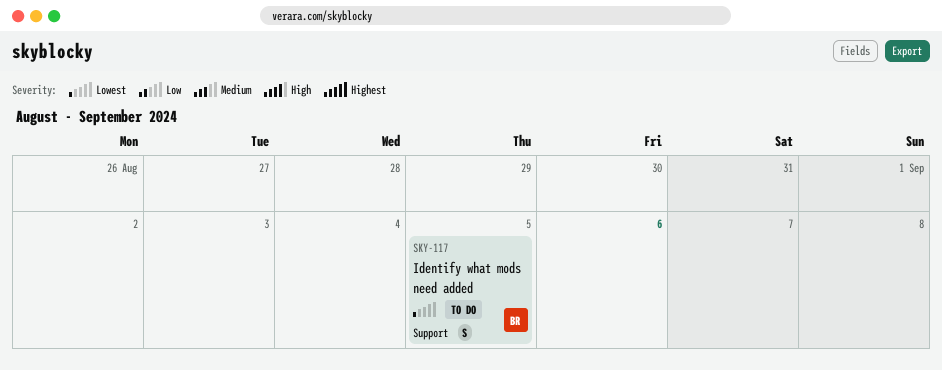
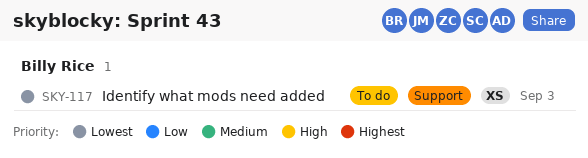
SKY-117, estimate: S -> XS
SKY-117, due: Sep 5 -> Sep 3

